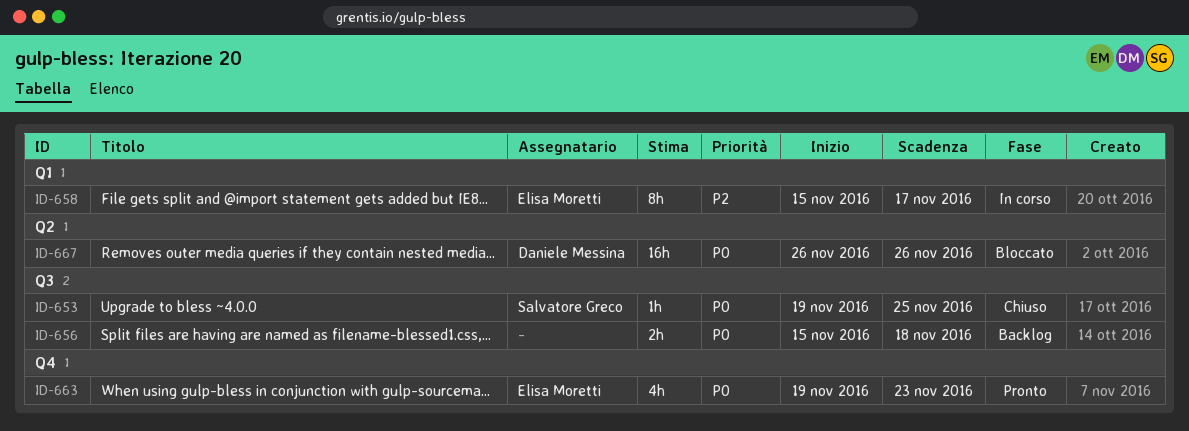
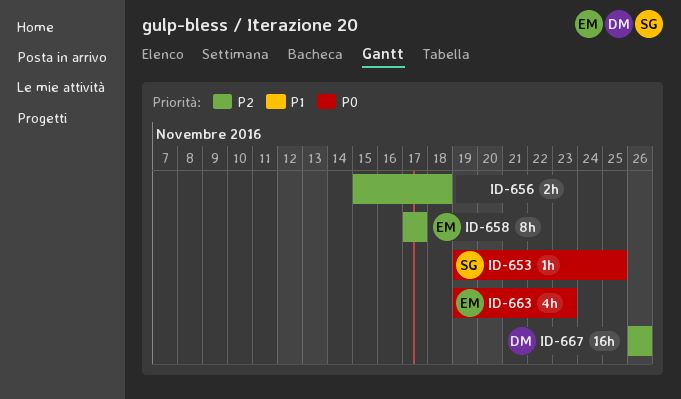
ID-656, priority: P0 -> P2
ID-658, start: Nov 15 -> Nov 17
ID-667, priority: P0 -> P2

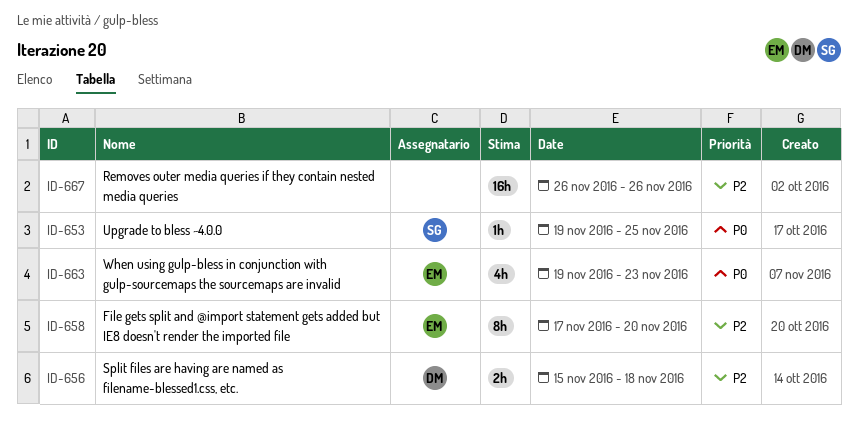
ID-656, owner: none -> DM
ID-658, due: Nov 17 -> Nov 20
ID-667, owner: DM -> none

